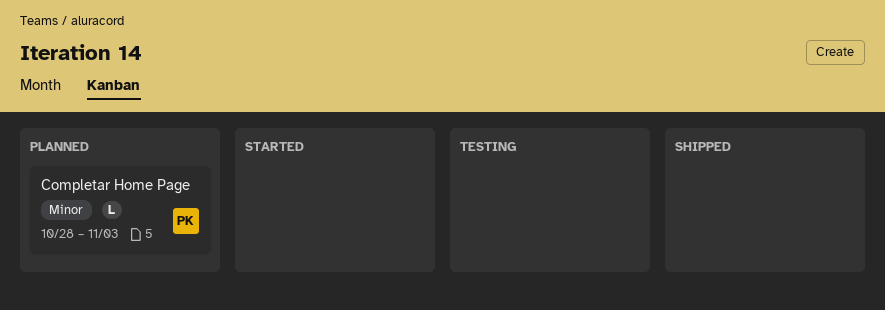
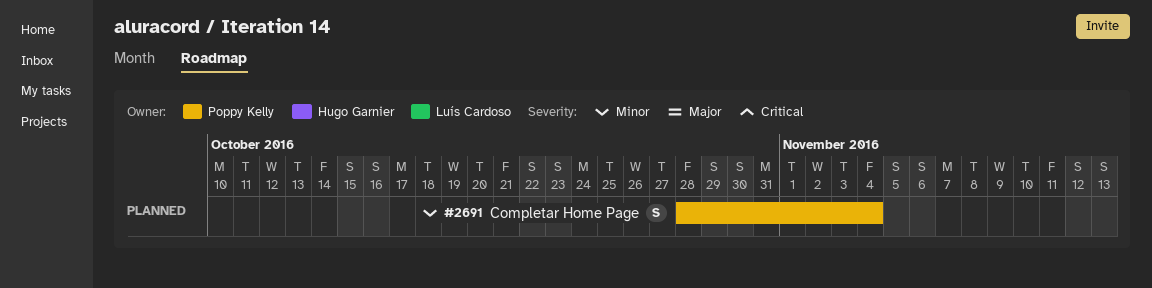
Completar Home Page, estimate: L -> S
Completar Home Page, due: Nov 3 -> Nov 4

